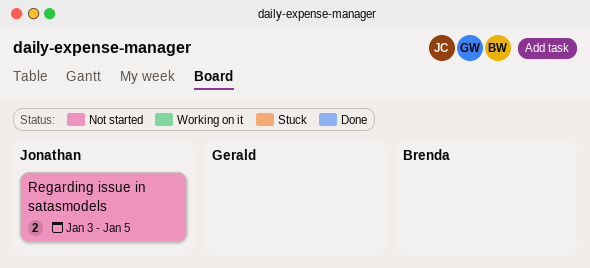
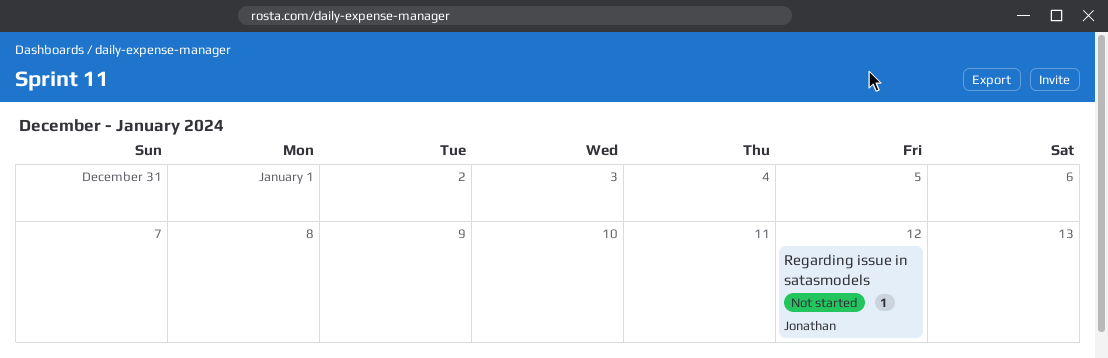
Regarding issue in satasmodels, estimate: 2 -> 1
Regarding issue in satasmodels, due: Jan 5 -> Jan 12

